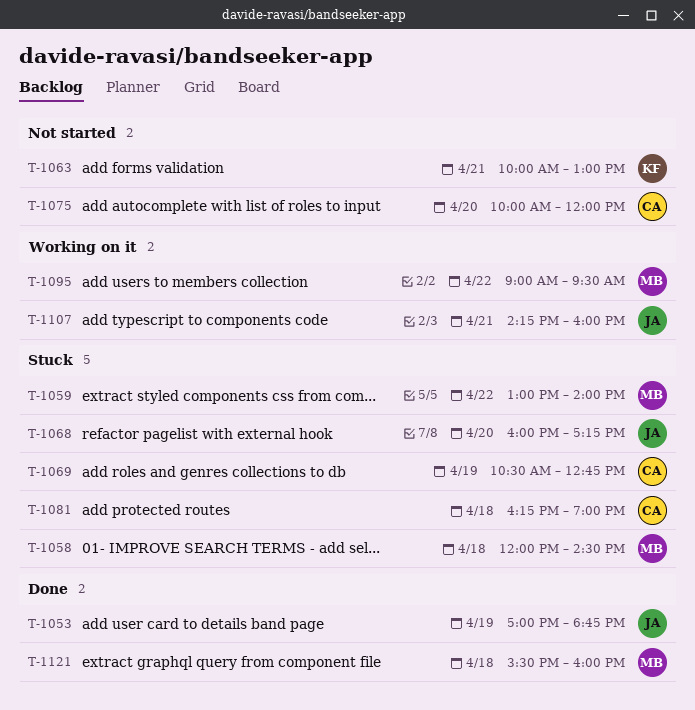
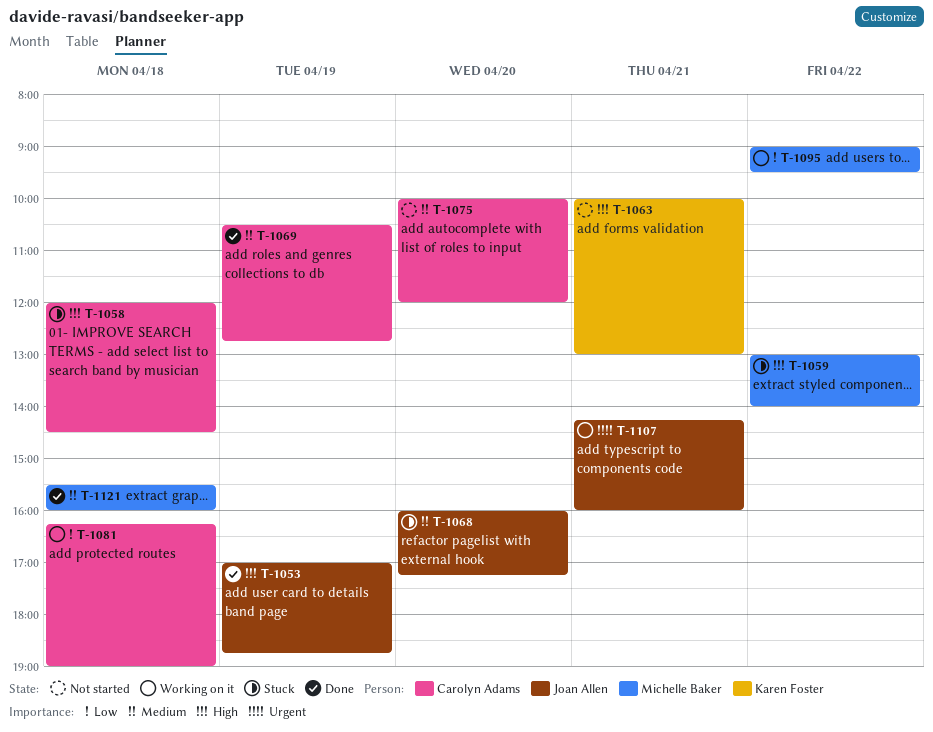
T-1058, owner: Michelle Baker -> Carolyn Adams
T-1069, status: Stuck -> Done
T-1081, status: Stuck -> Working on it

